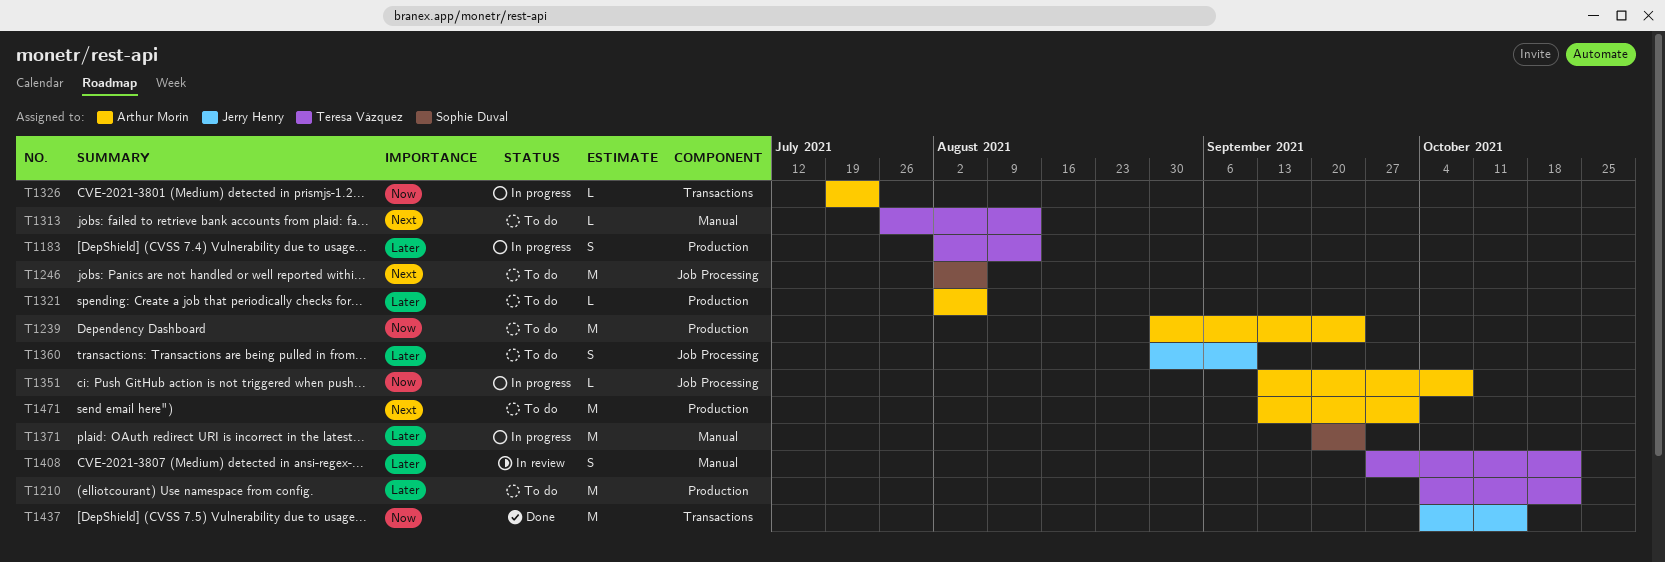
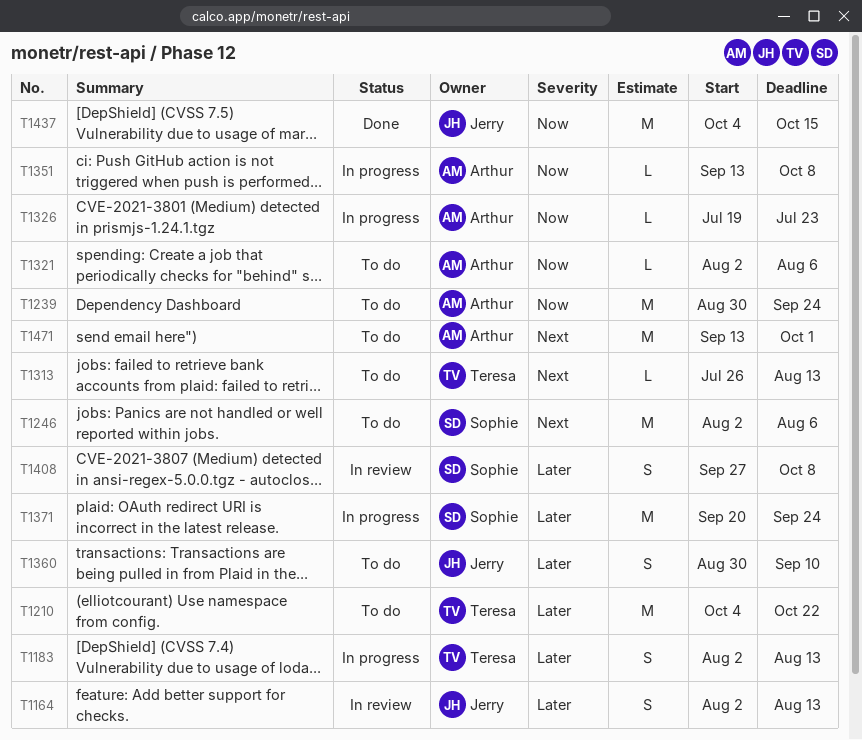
T1164: none -> present
T1321, priority: Later -> Now
T1408, owner: Teresa Vázquez -> Sophie Duval
T1408, due: Oct 22 -> Oct 8

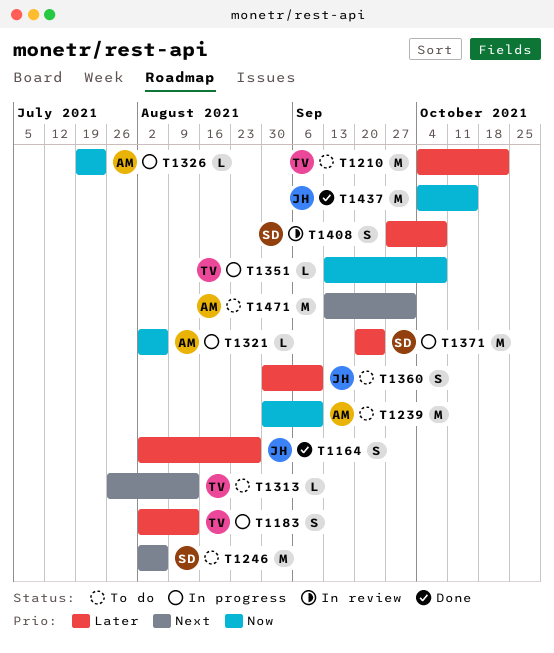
T1164, status: In review -> Done
T1164, due: Aug 13 -> Aug 27
T1239, due: Sep 24 -> Sep 10
T1321, status: To do -> In progress
T1351, owner: Arthur -> Teresa

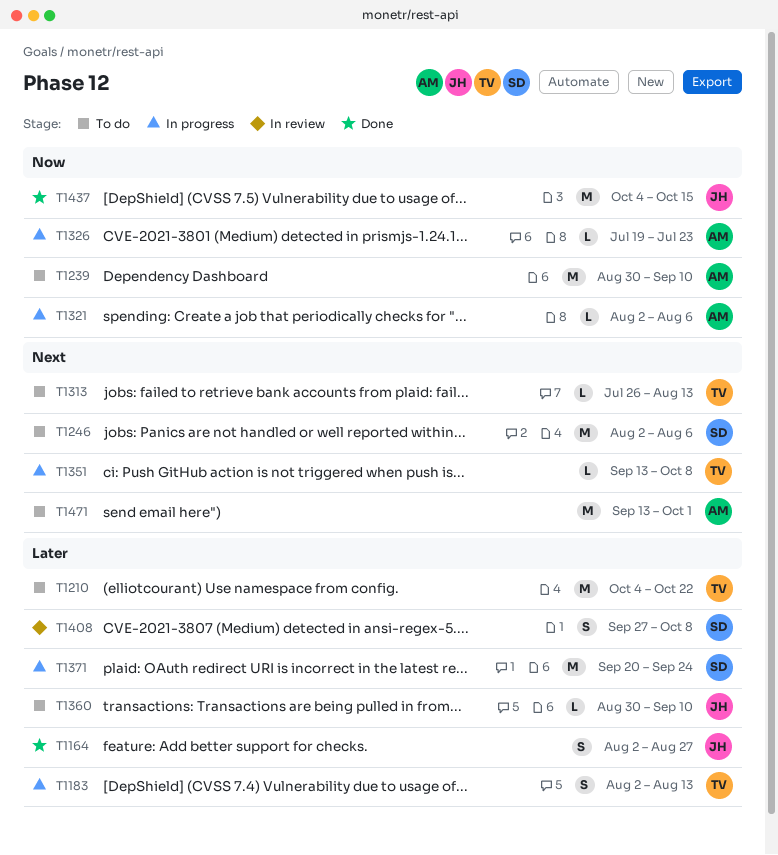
T1351, priority: Now -> Next
T1360, estimate: S -> L

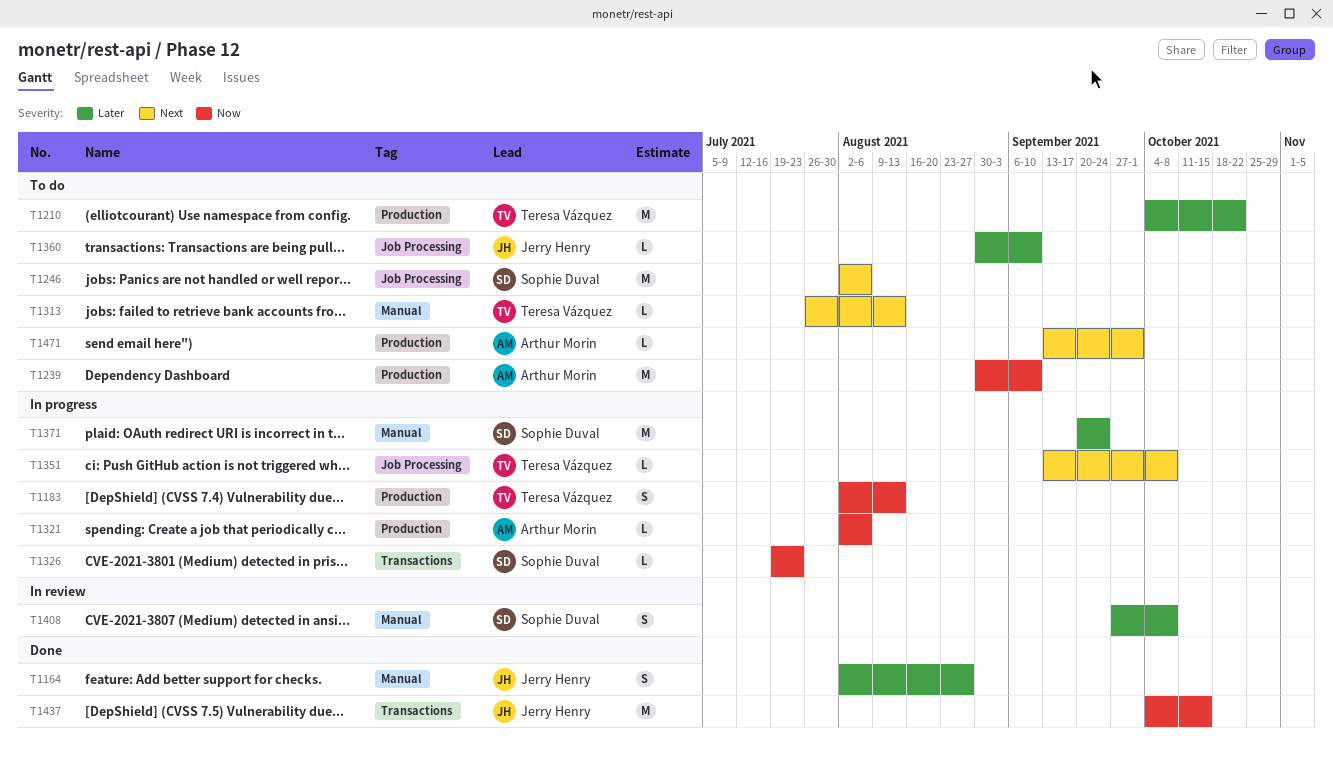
T1183, priority: Later -> Now
T1326, owner: Arthur Morin -> Sophie Duval
T1471, estimate: M -> L

